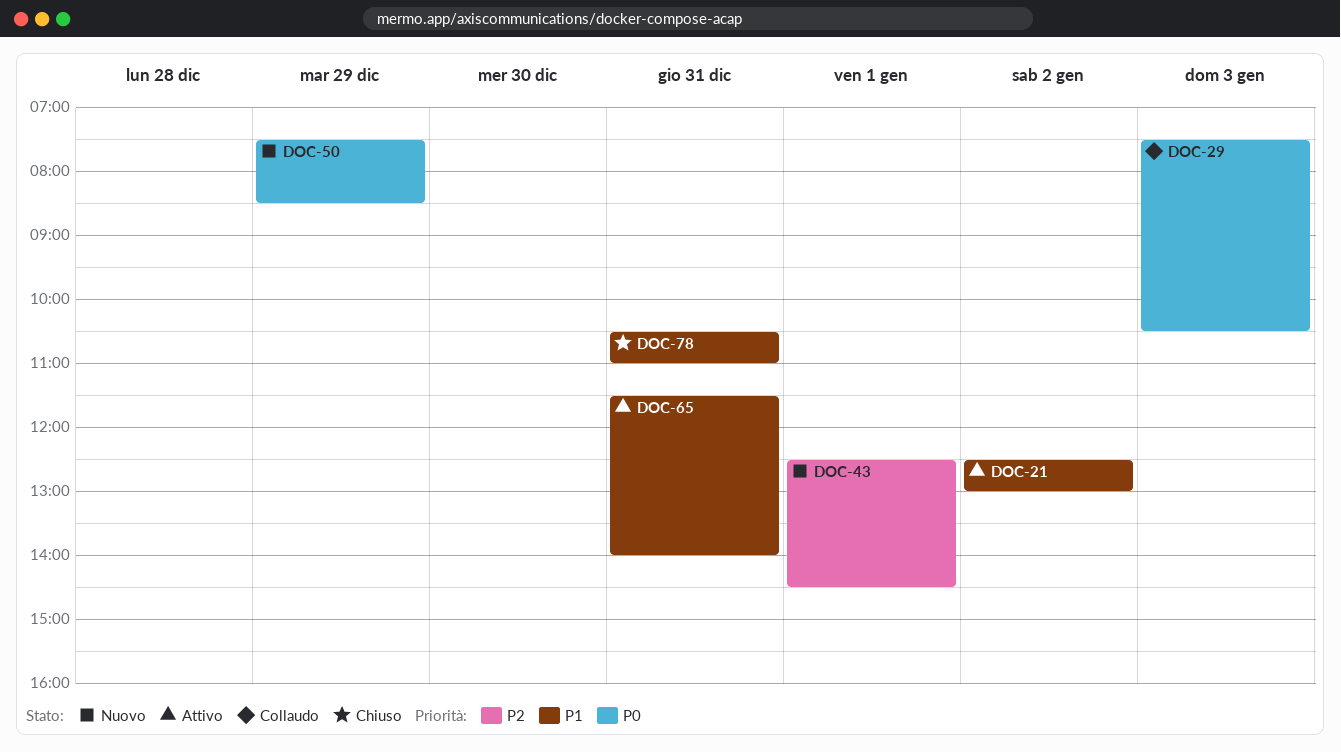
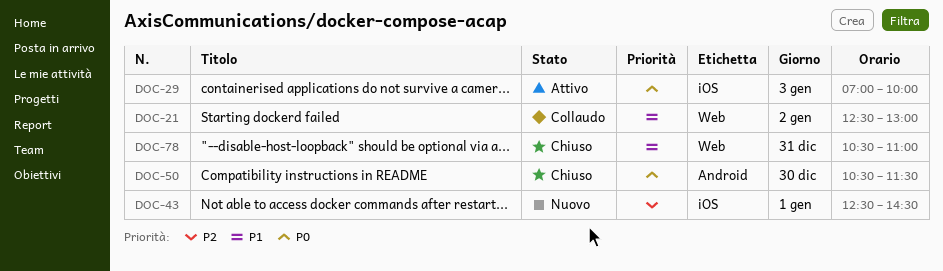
DOC-21, status: Attivo -> Collaudo
DOC-29, status: Collaudo -> Attivo
DOC-29, begins: 07:30 -> 07:00
DOC-29, ends: 10:30 -> 10:00
DOC-50, status: Nuovo -> Chiuso
DOC-50, day: Dec 29 -> Dec 30
DOC-50, begins: 07:30 -> 10:30
DOC-50, ends: 08:30 -> 11:30
DOC-65: present -> none

